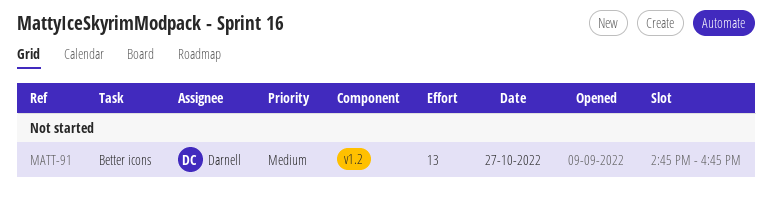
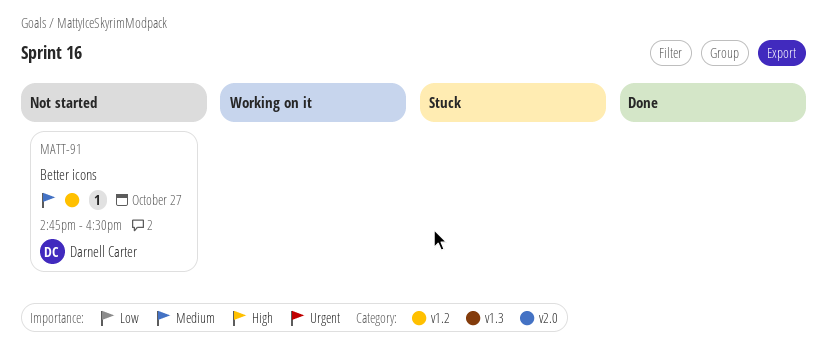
MATT-91, estimate: 13 -> 1
MATT-91, ends: 16:45 -> 16:30

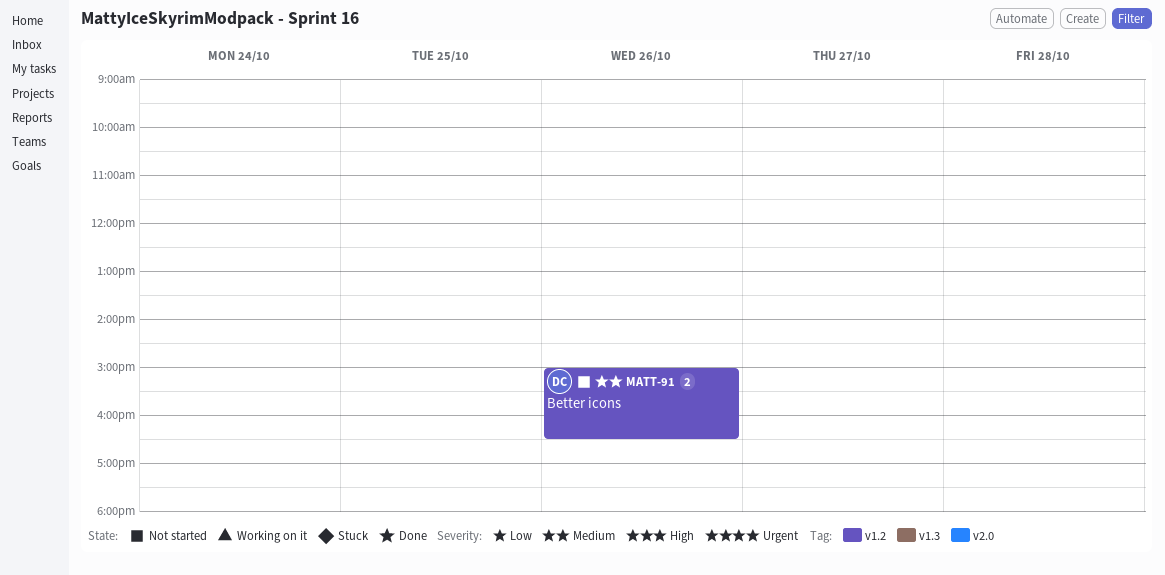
MATT-91, estimate: 1 -> 2
MATT-91, day: Oct 27 -> Oct 26
MATT-91, begins: 14:45 -> 15:00

